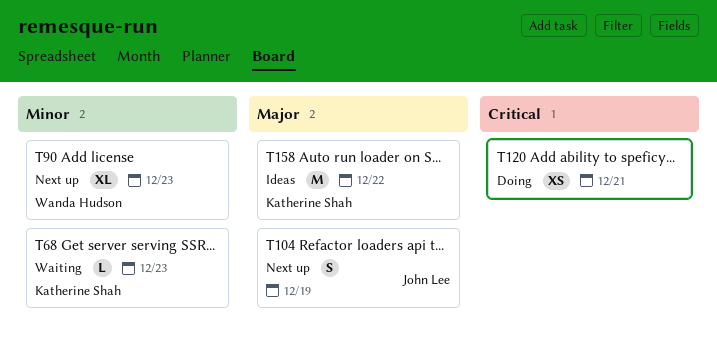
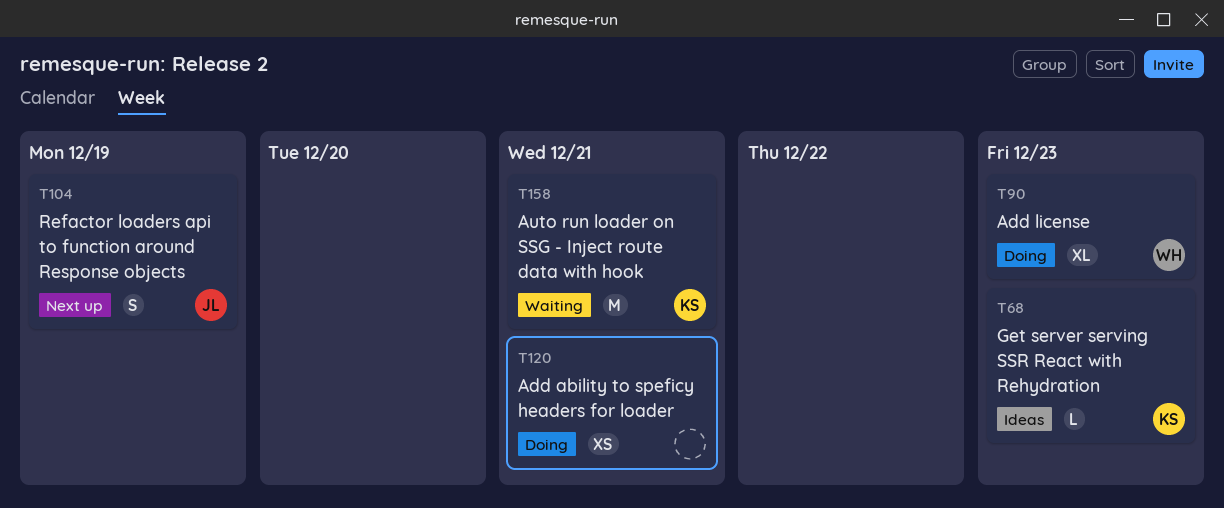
T68, status: Waiting -> Ideas
T90, status: Next up -> Doing
T158, status: Ideas -> Waiting
T158, due: Dec 22 -> Dec 21

